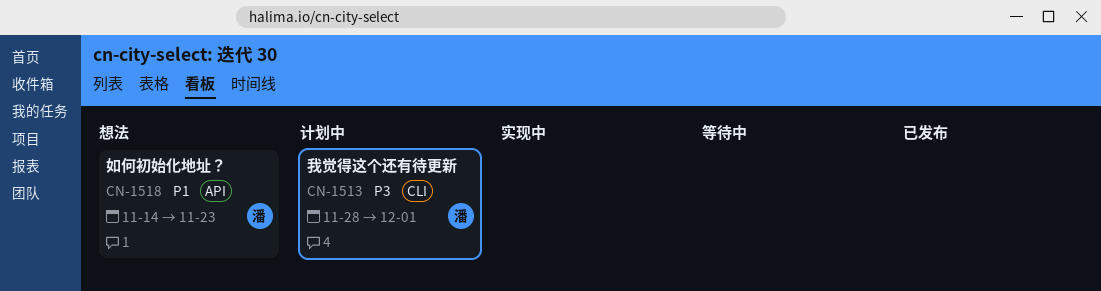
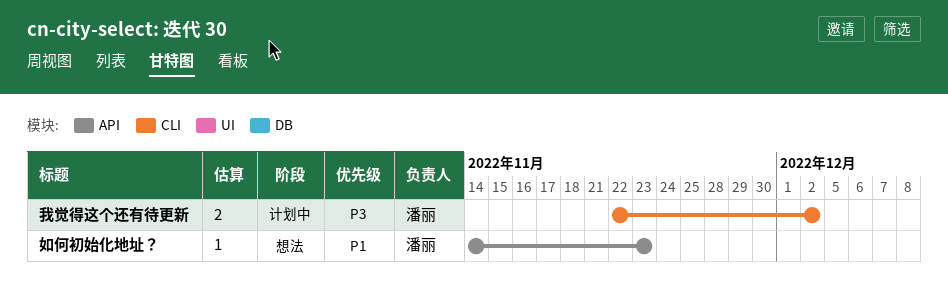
我觉得这个还有待更新, start: Nov 28 -> Nov 22
我觉得这个还有待更新, due: Dec 1 -> Dec 2

